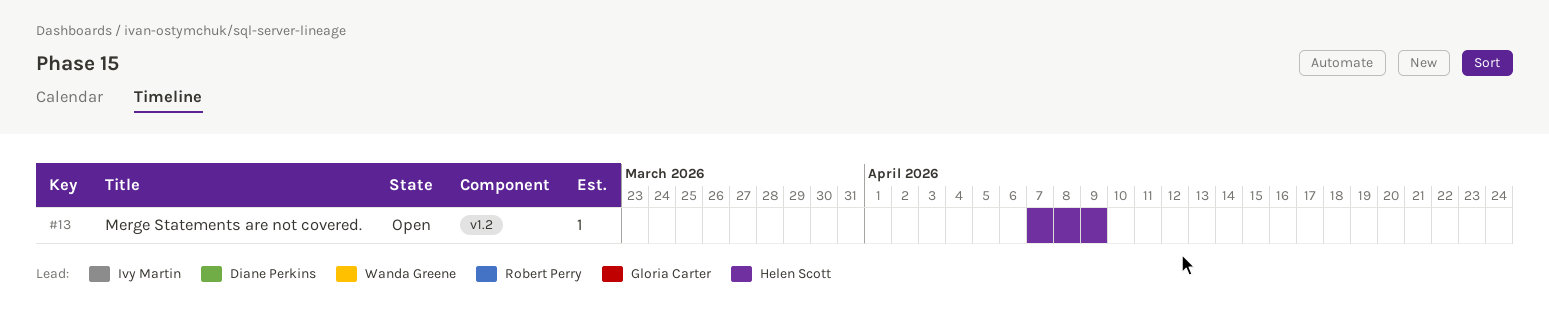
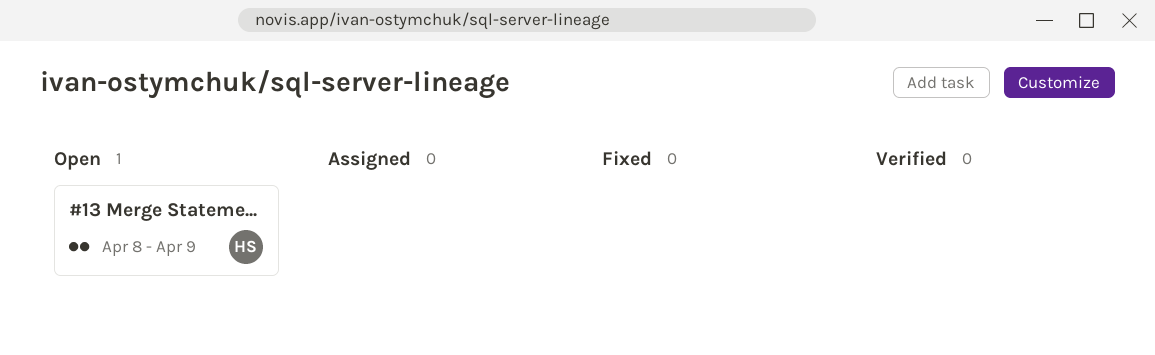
#13, estimate: 1 -> 2
#13, start: Apr 7 -> Apr 8

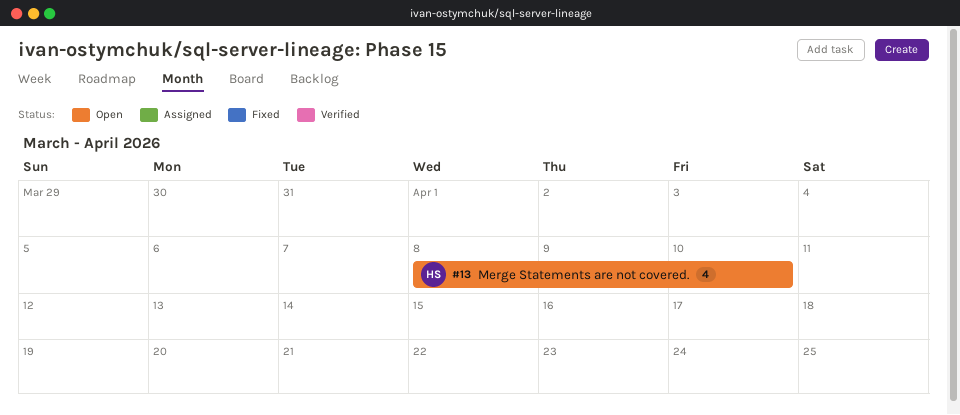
#13, estimate: 2 -> 4
#13, due: Apr 9 -> Apr 10

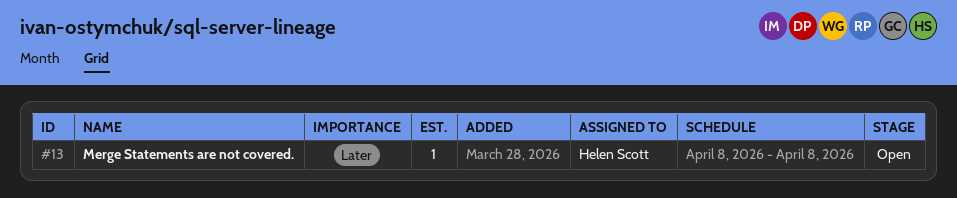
#13, estimate: 4 -> 1
#13, due: Apr 10 -> Apr 8

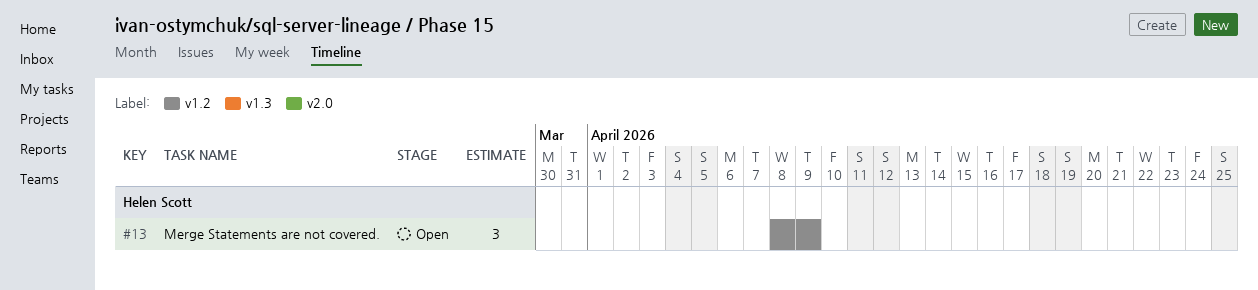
#13, estimate: 1 -> 3
#13, due: Apr 8 -> Apr 9

